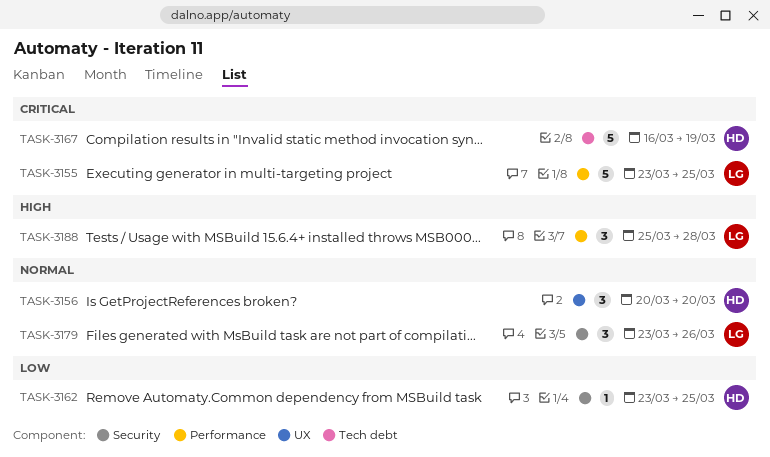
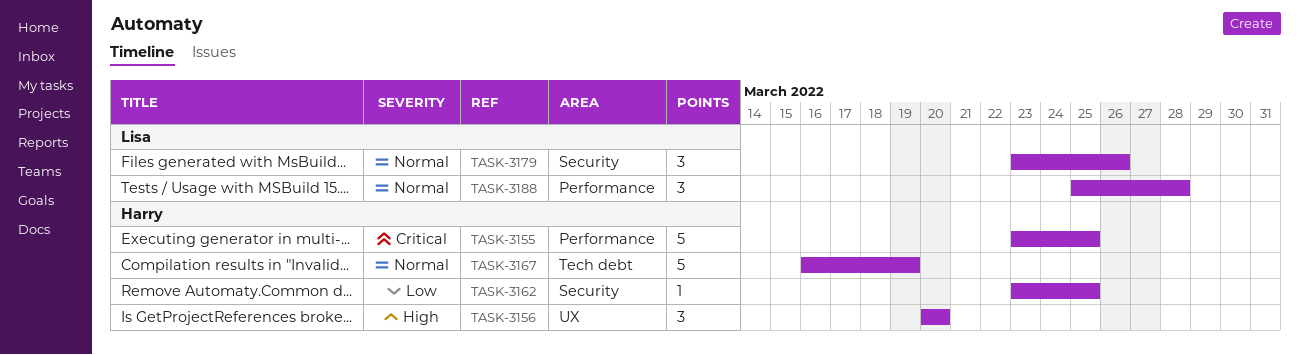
TASK-3155, owner: Lisa -> Harry
TASK-3156, priority: Normal -> High
TASK-3167, priority: Critical -> Normal
TASK-3188, priority: High -> Normal

